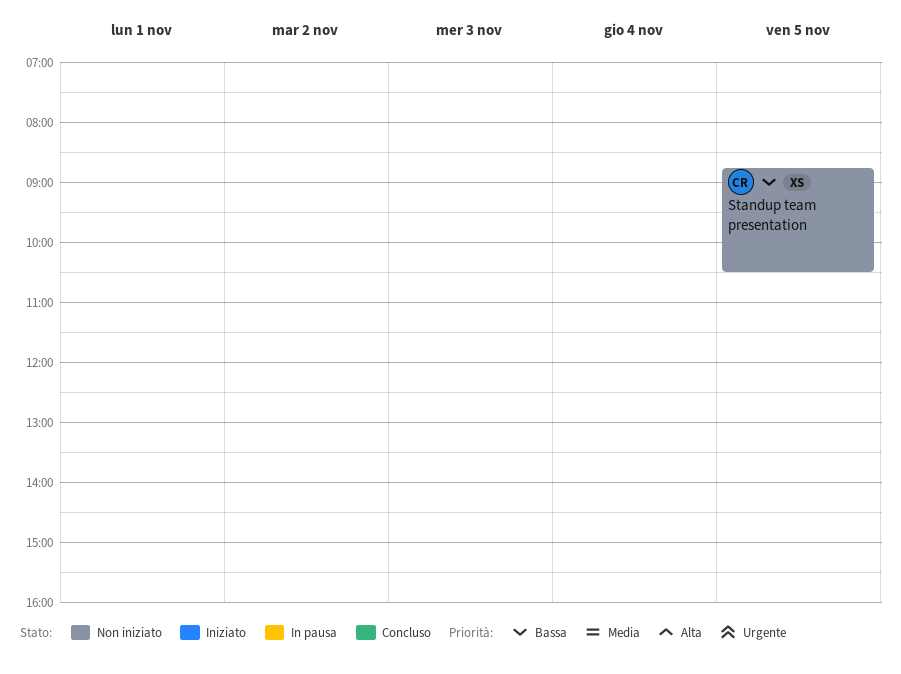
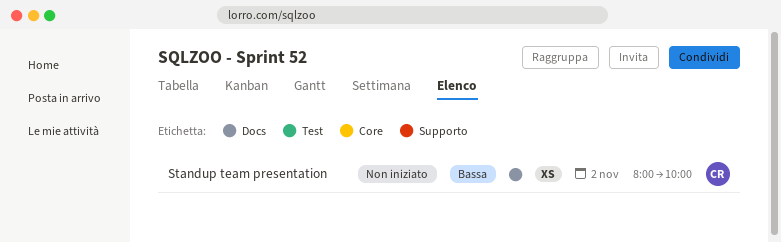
Standup team presentation, day: Nov 5 -> Nov 2
Standup team presentation, begins: 08:45 -> 08:00
Standup team presentation, ends: 10:30 -> 10:00

